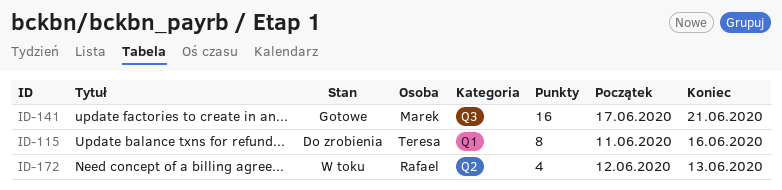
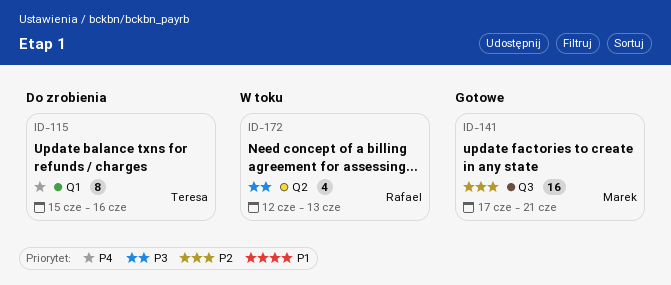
ID-115, start: Jun 11 -> Jun 15

